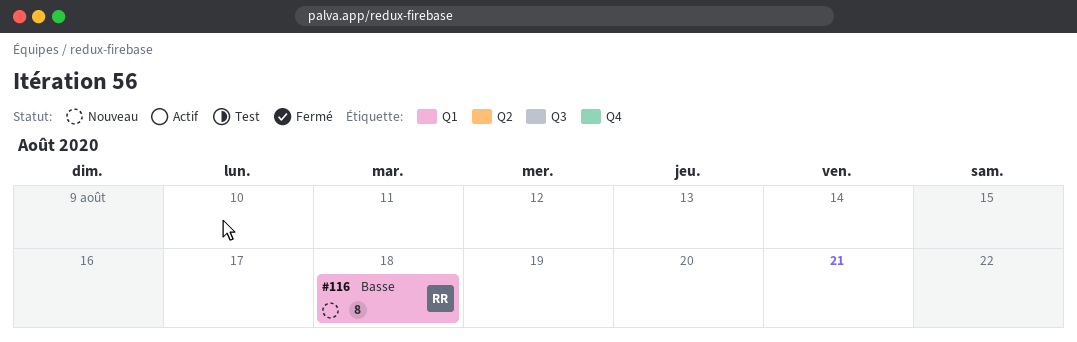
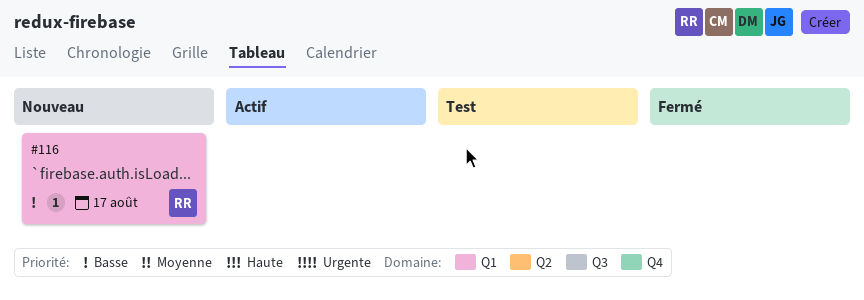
#116, estimate: 8 -> 1
#116, due: Aug 18 -> Aug 17

